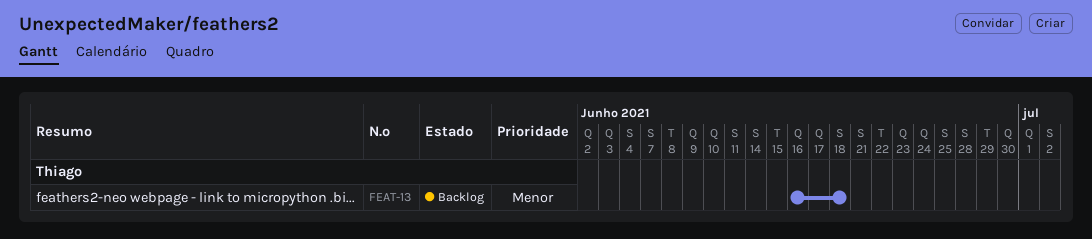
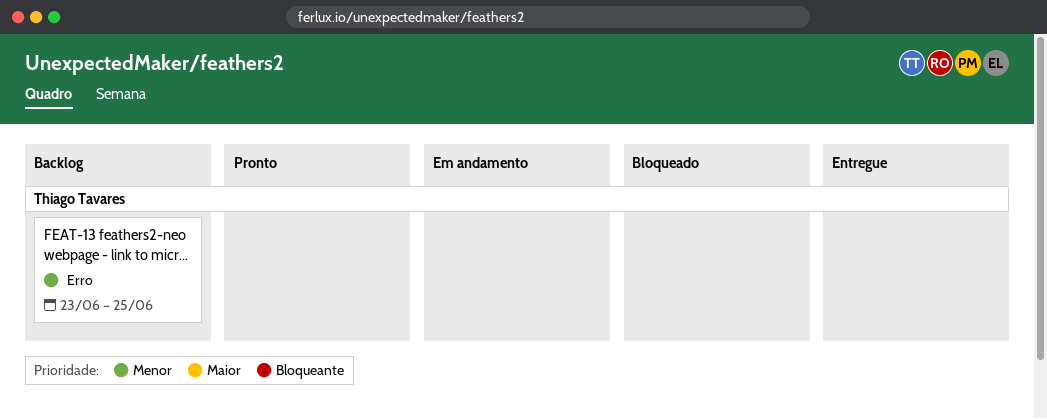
FEAT-13, start: Jun 16 -> Jun 23
FEAT-13, due: Jun 18 -> Jun 25

